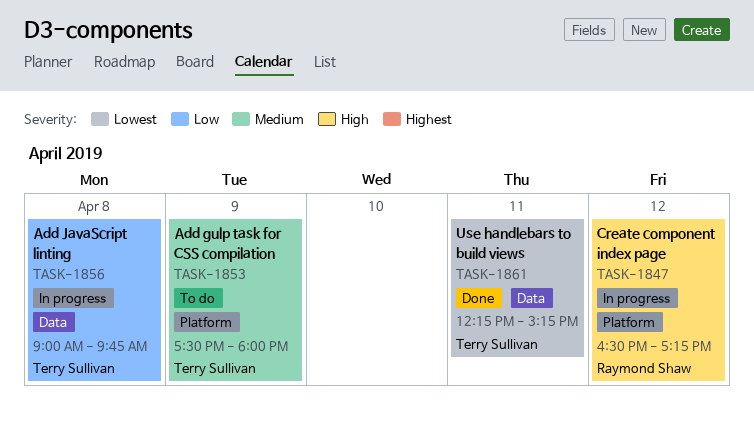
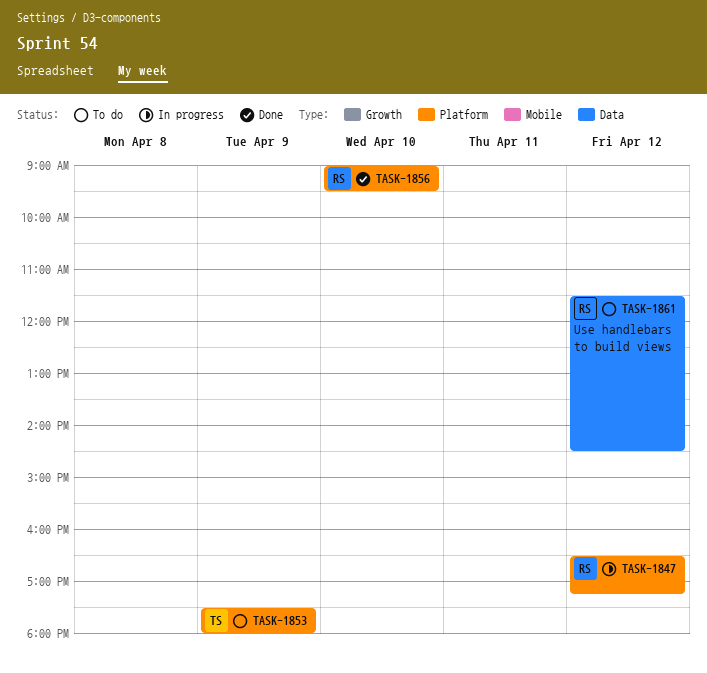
TASK-1856, status: In progress -> Done
TASK-1856, owner: Terry Sullivan -> Raymond Shaw
TASK-1856, label: Data -> Platform
TASK-1856, day: Apr 8 -> Apr 10
TASK-1856, ends: 09:45 -> 09:30
TASK-1861, status: Done -> To do
TASK-1861, owner: Terry Sullivan -> Raymond Shaw
TASK-1861, day: Apr 11 -> Apr 12
TASK-1861, begins: 12:15 -> 11:30
TASK-1861, ends: 15:15 -> 14:30

